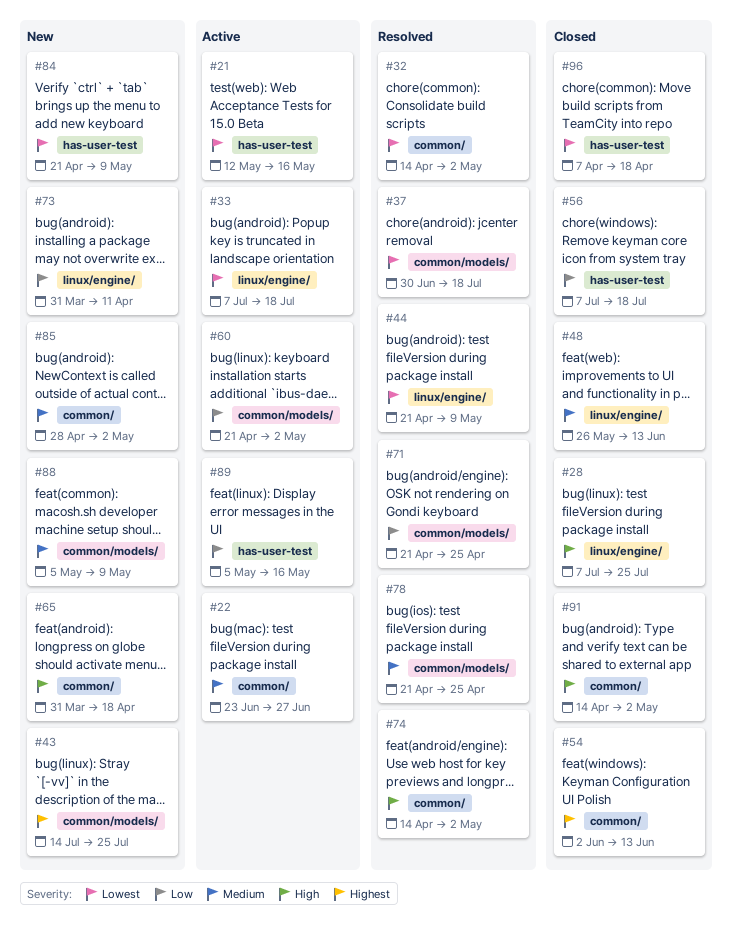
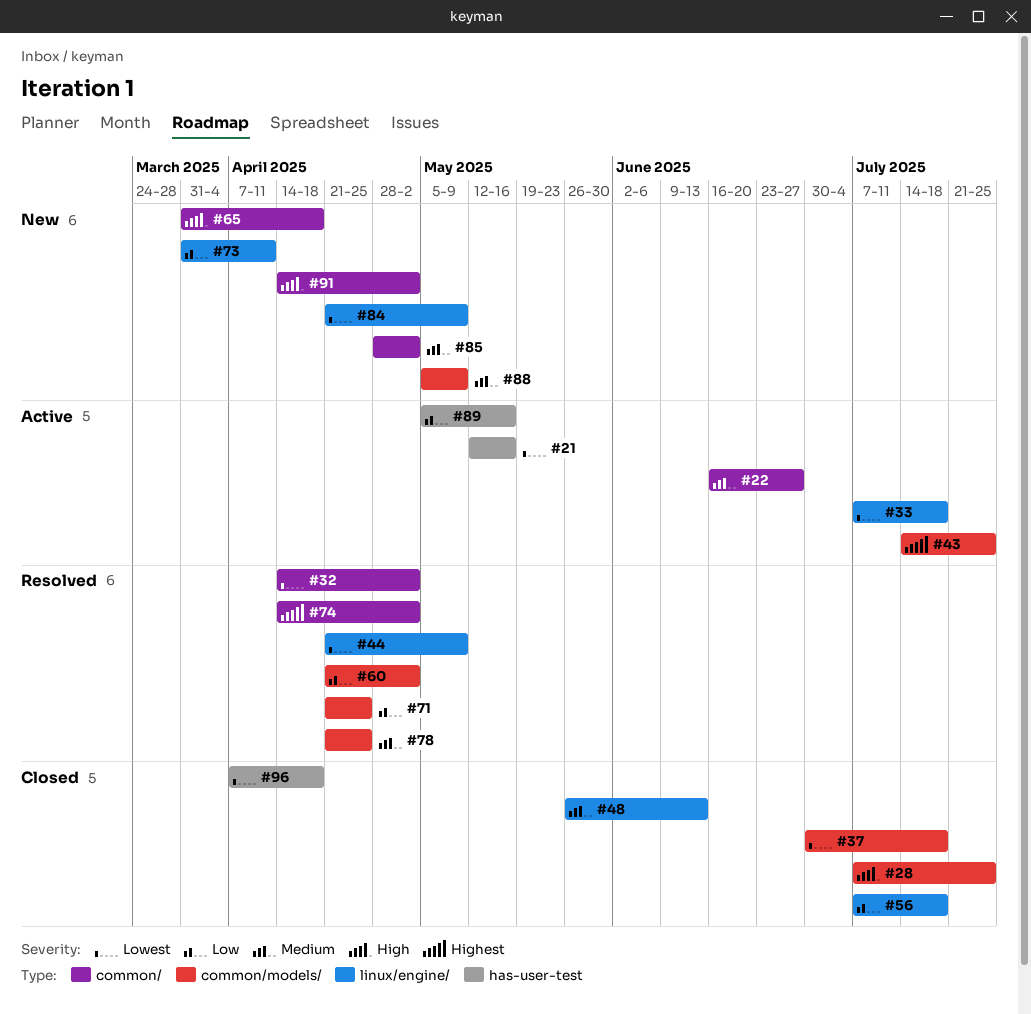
#22, start: Jun 23 -> Jun 16
#28, label: linux/engine/ -> common/models/
#37, status: Resolved -> Closed
#43, status: New -> Active
#54: present -> none
#56, label: has-user-test -> linux/engine/
#60, status: Active -> Resolved
#74, priority: High -> Highest
#84, label: has-user-test -> linux/engine/
#91, status: Closed -> New

